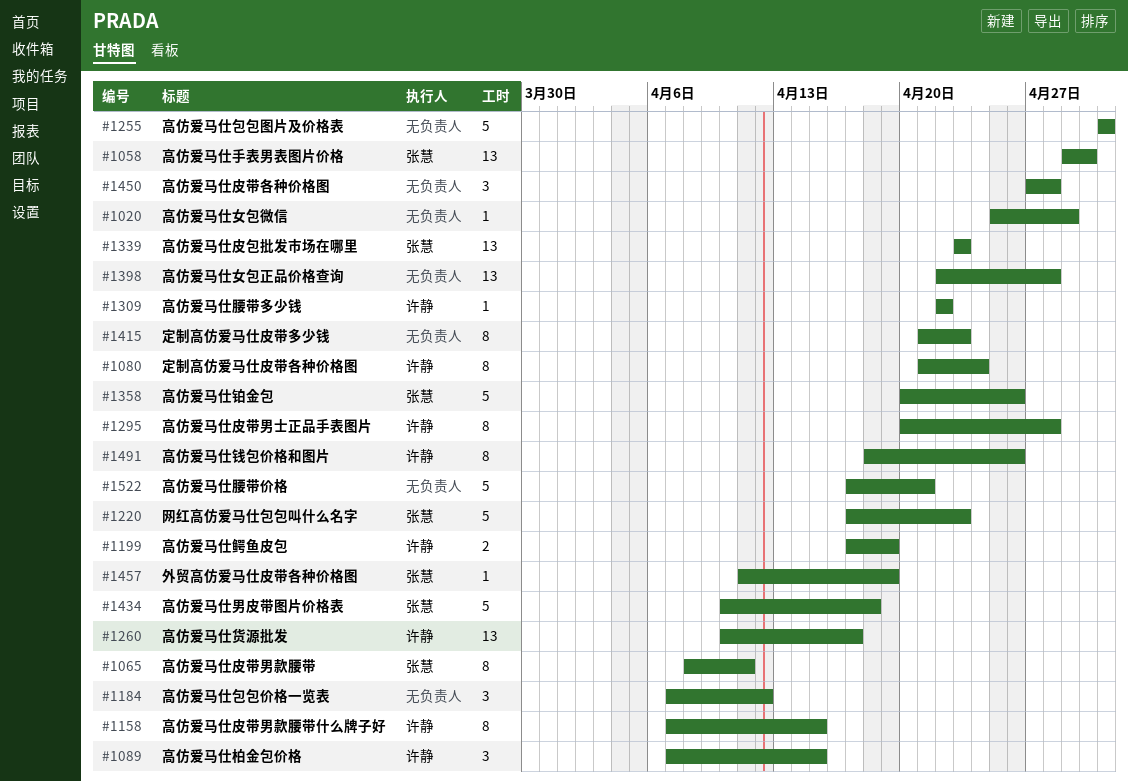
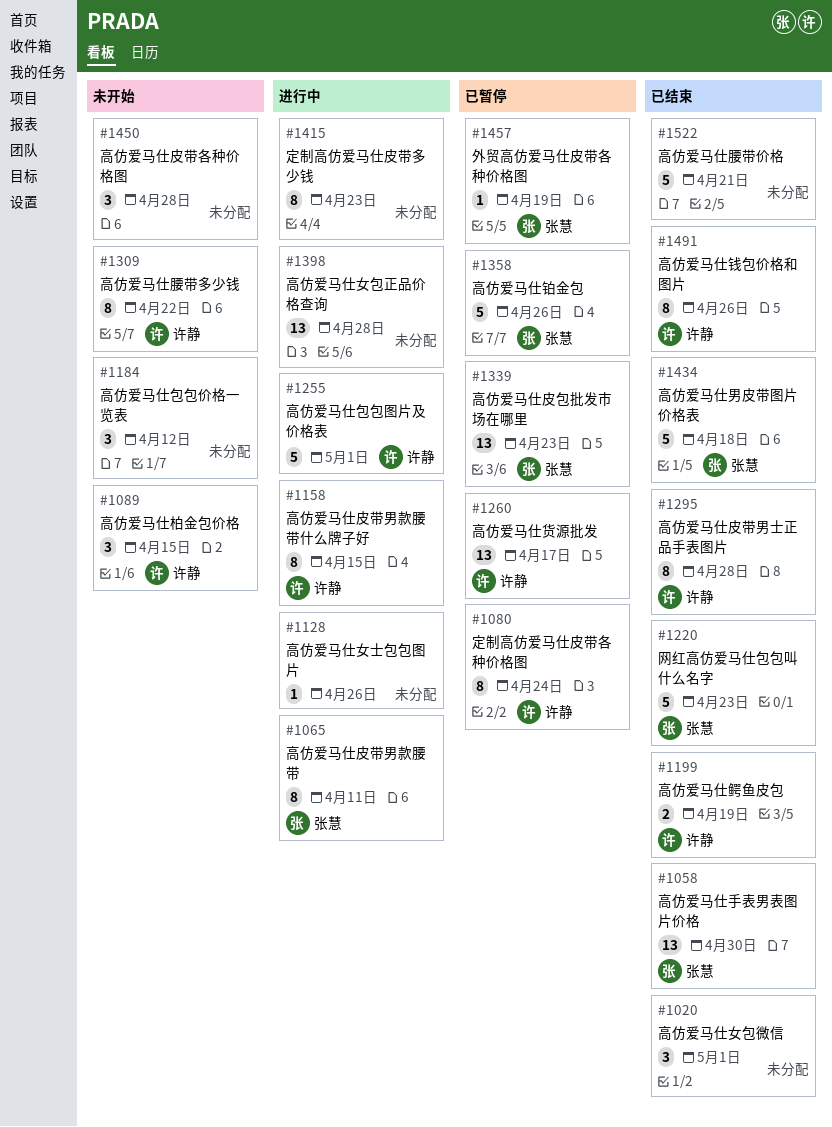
#1020, estimate: 1 -> 3
#1020, due: Apr 29 -> May 1
#1128: none -> present
#1255, owner: none -> 许静
#1309, estimate: 1 -> 8

